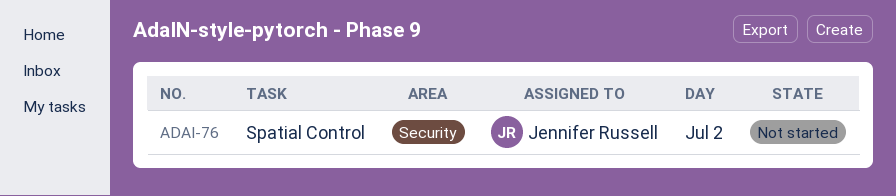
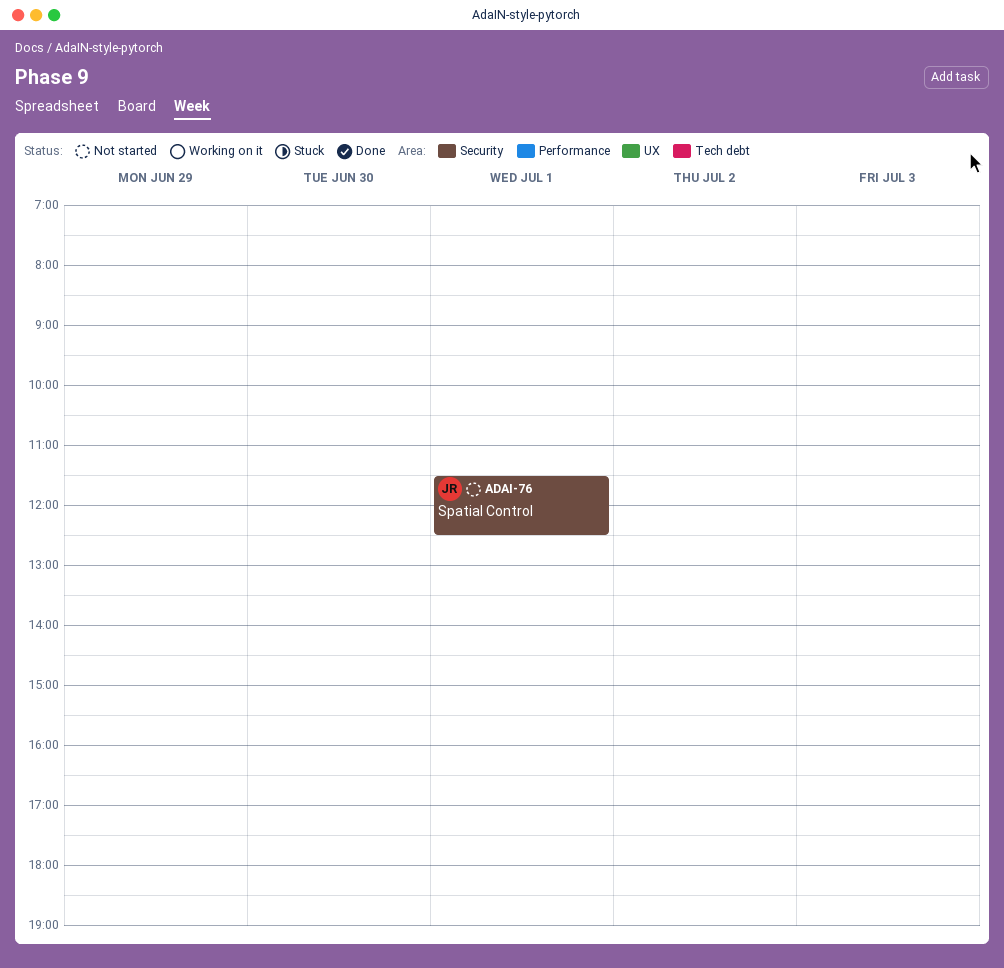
ADAI-76, day: Jul 2 -> Jul 1

